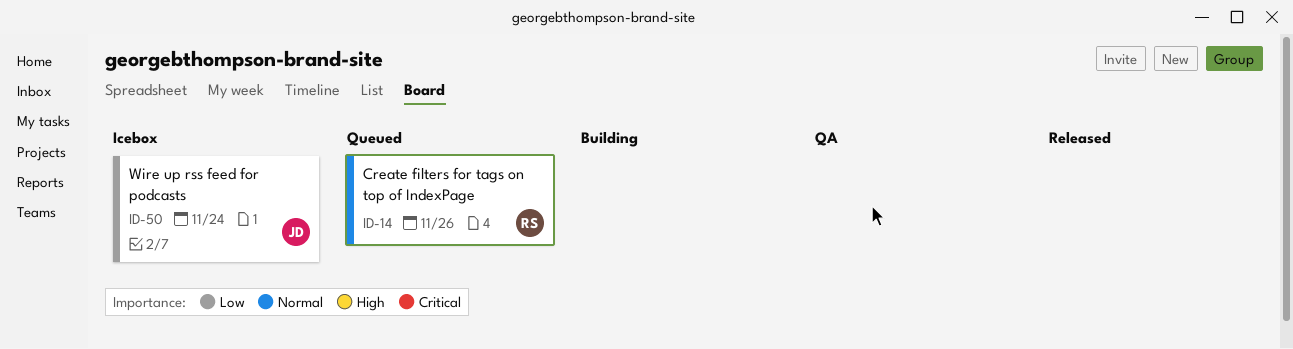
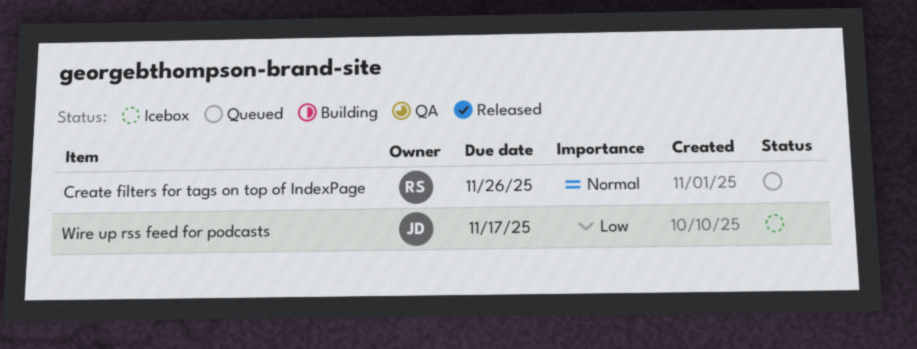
Wire up rss feed for podcasts, due: Nov 24 -> Nov 17

